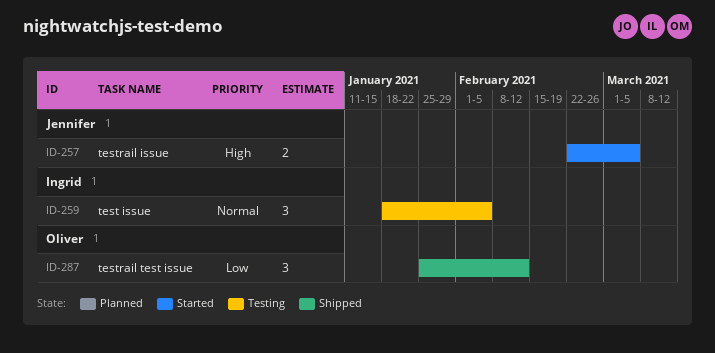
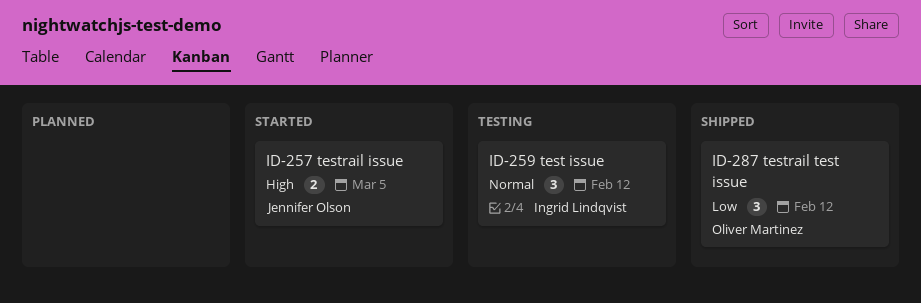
ID-259, due: Feb 5 -> Feb 12

